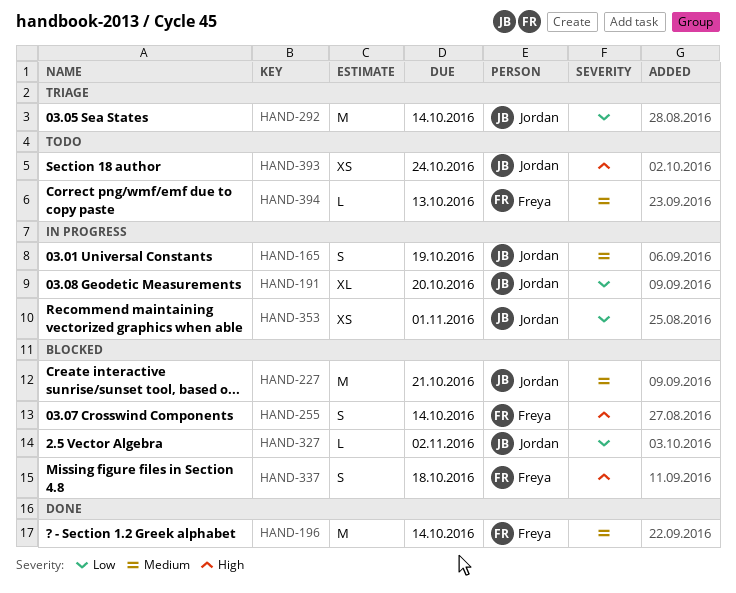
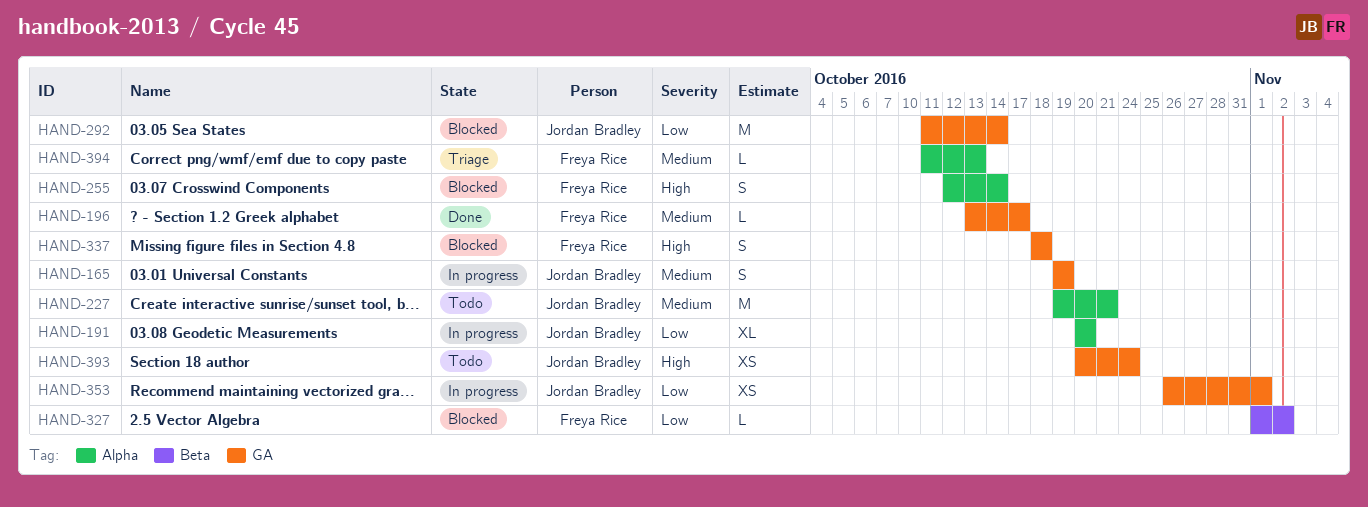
HAND-196, estimate: M -> L
HAND-196, due: Oct 14 -> Oct 17
HAND-227, status: Blocked -> Todo
HAND-292, status: Triage -> Blocked
HAND-327, owner: Jordan Bradley -> Freya Rice
HAND-394, status: Todo -> Triage

